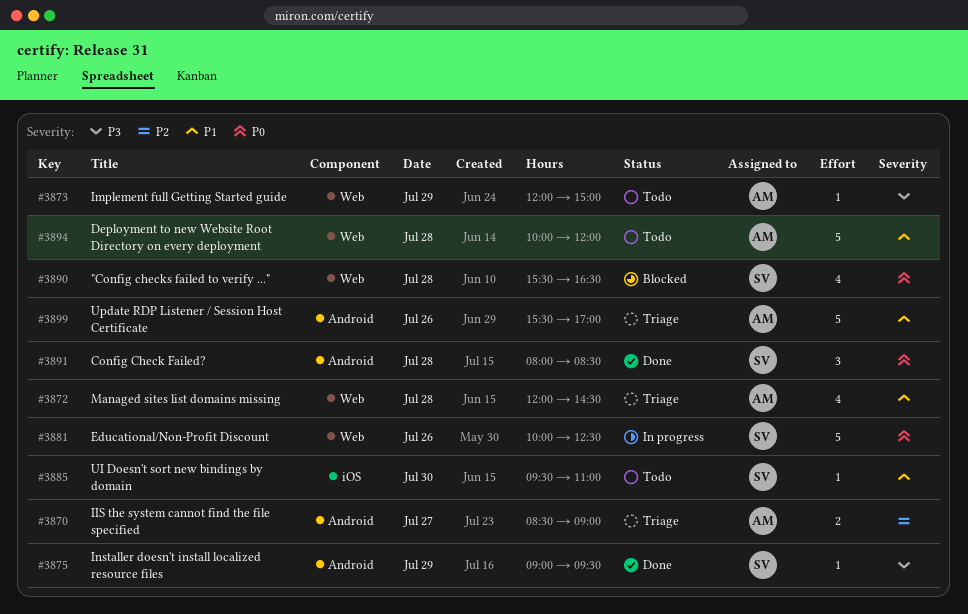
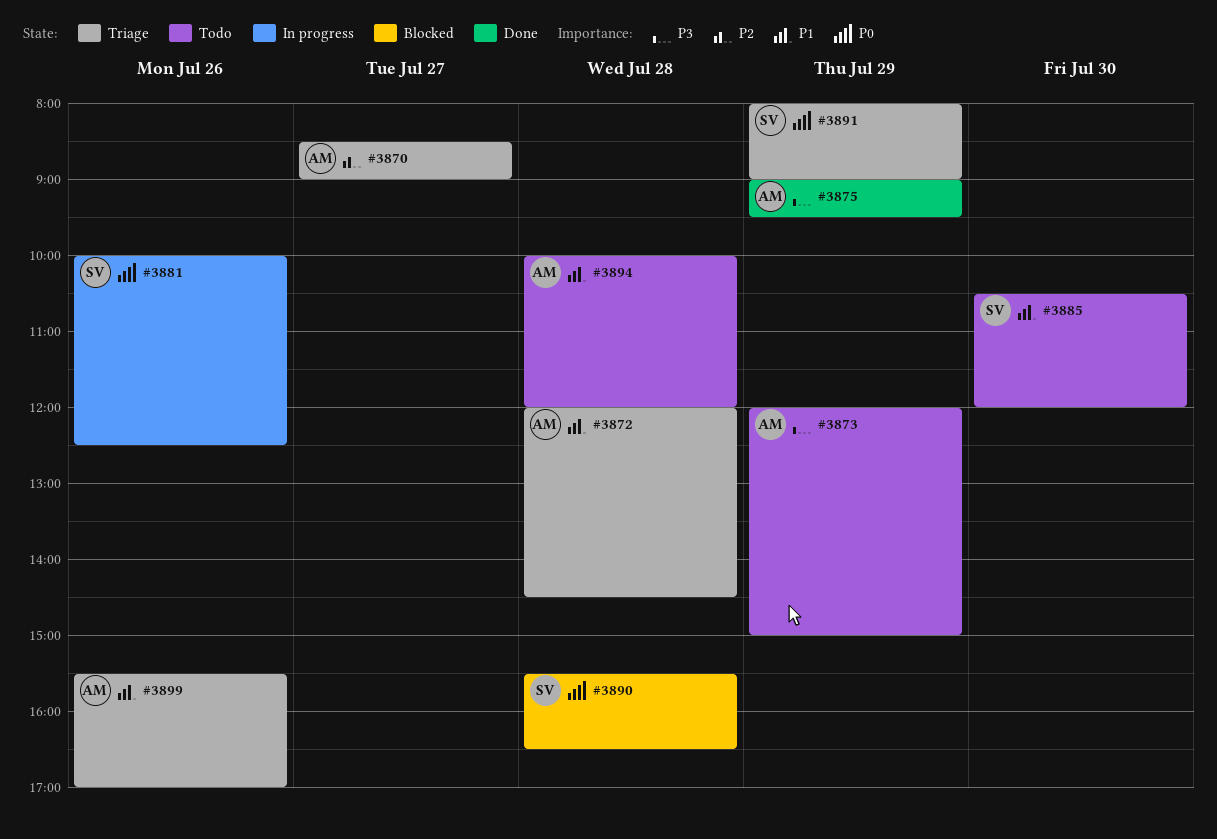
#3875, owner: SV -> AM
#3885, begins: 09:30 -> 10:30
#3885, ends: 11:00 -> 12:00
#3891, status: Done -> Triage
#3891, day: Jul 28 -> Jul 29
#3891, ends: 08:30 -> 09:00

